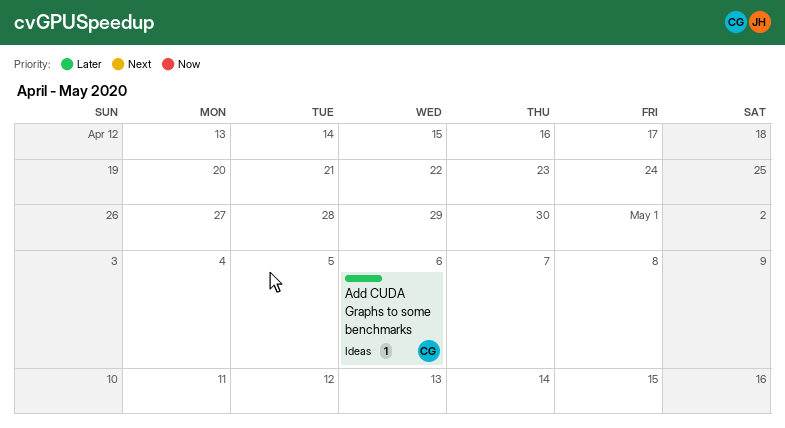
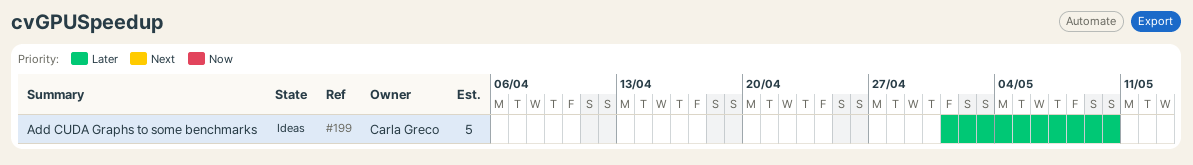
Add CUDA Graphs to some benchmarks, estimate: 1 -> 5
Add CUDA Graphs to some benchmarks, due: May 6 -> May 10

